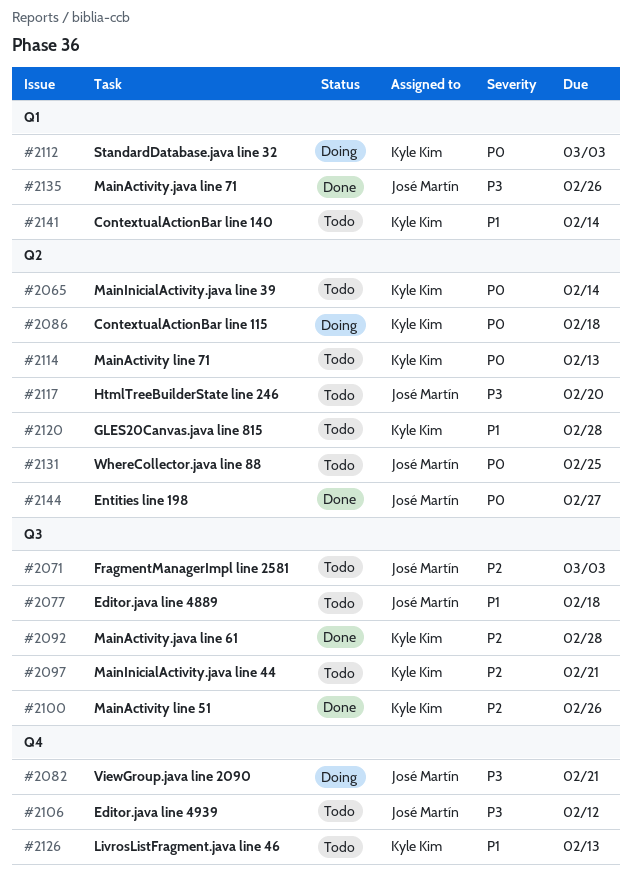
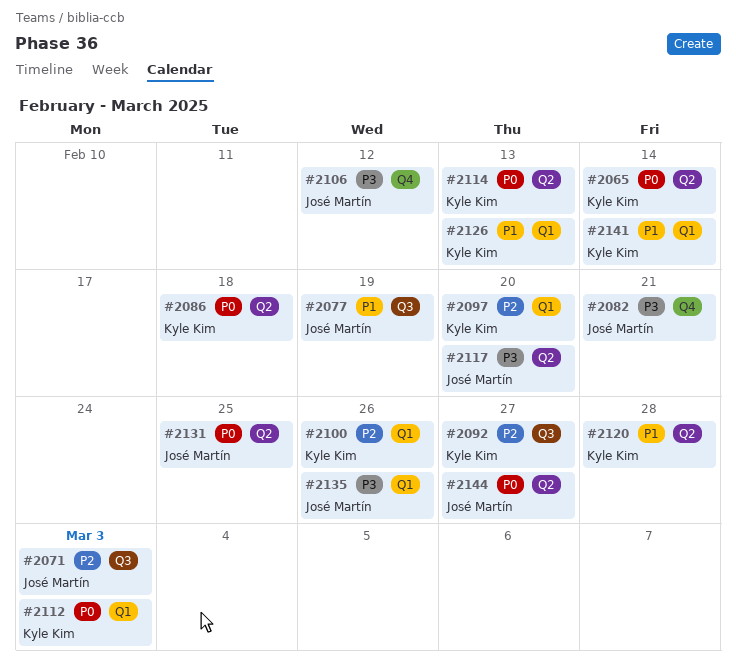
#2077, due: Feb 18 -> Feb 19
#2092, due: Feb 28 -> Feb 27
#2097, label: Q3 -> Q1
#2097, due: Feb 21 -> Feb 20
#2100, label: Q3 -> Q1
#2126, label: Q4 -> Q1

